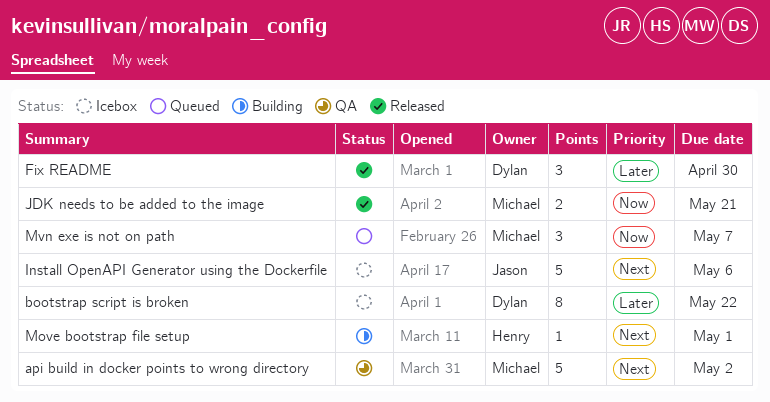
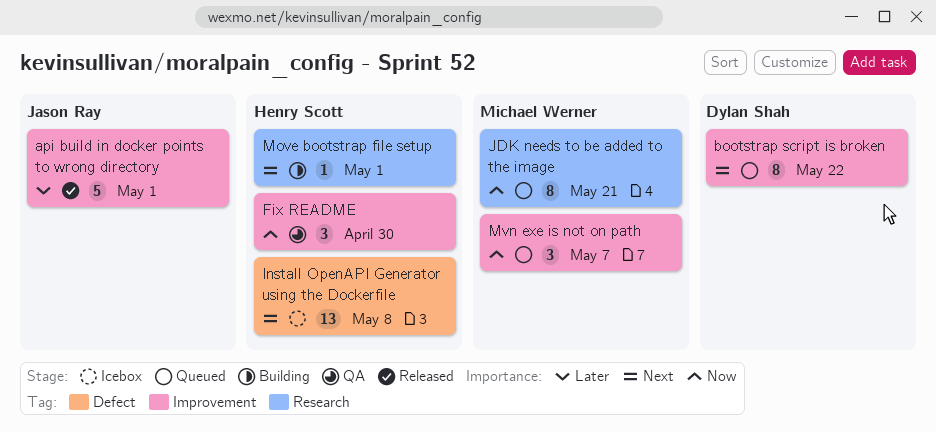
api build in docker points to wrong directory, status: QA -> Released
api build in docker points to wrong directory, owner: Michael Werner -> Jason Ray
api build in docker points to wrong directory, priority: Next -> Later
api build in docker points to wrong directory, due: May 2 -> May 1
bootstrap script is broken, status: Icebox -> Queued
bootstrap script is broken, priority: Later -> Next
Fix README, status: Released -> QA
Fix README, owner: Dylan Shah -> Henry Scott
Fix README, priority: Later -> Now
Install OpenAPI Generator using the Dockerfile, owner: Jason Ray -> Henry Scott
Install OpenAPI Generator using the Dockerfile, estimate: 5 -> 13
Install OpenAPI Generator using the Dockerfile, due: May 6 -> May 8
JDK needs to be added to the image, status: Released -> Queued
JDK needs to be added to the image, estimate: 2 -> 8

